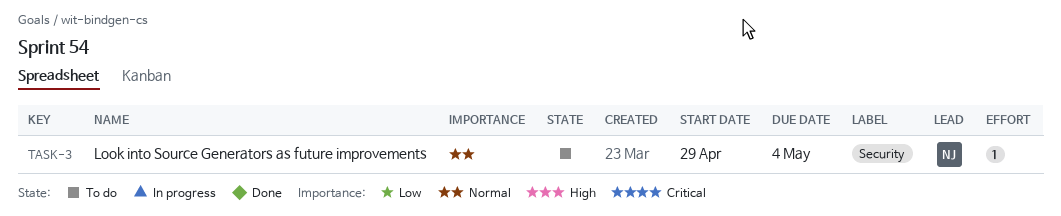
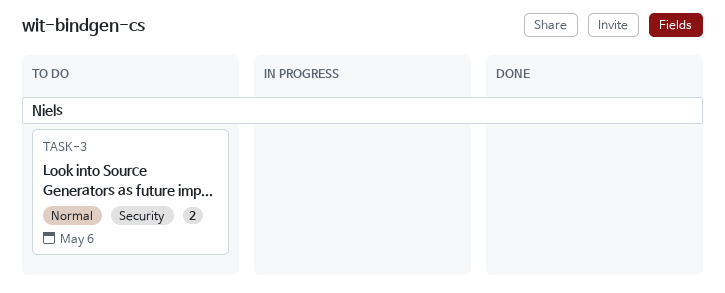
TASK-3, estimate: 1 -> 2
TASK-3, due: May 4 -> May 6

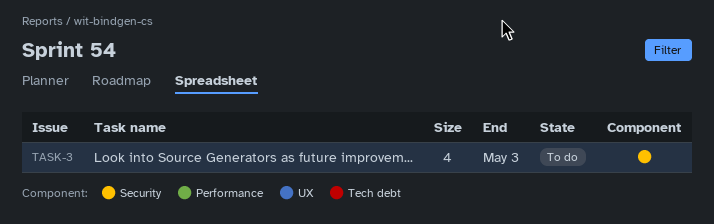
TASK-3, estimate: 2 -> 4
TASK-3, due: May 6 -> May 3

